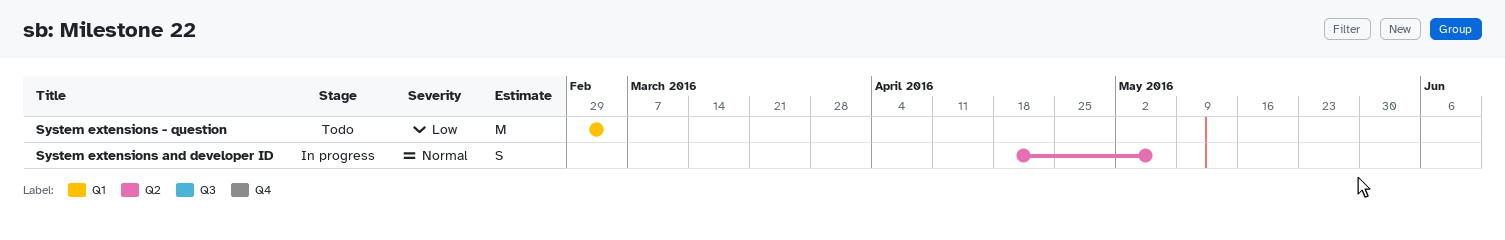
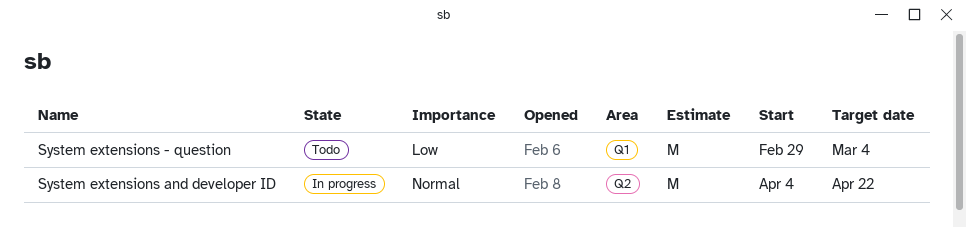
System extensions and developer ID, estimate: S -> M
System extensions and developer ID, start: Apr 18 -> Apr 4
System extensions and developer ID, due: May 6 -> Apr 22

